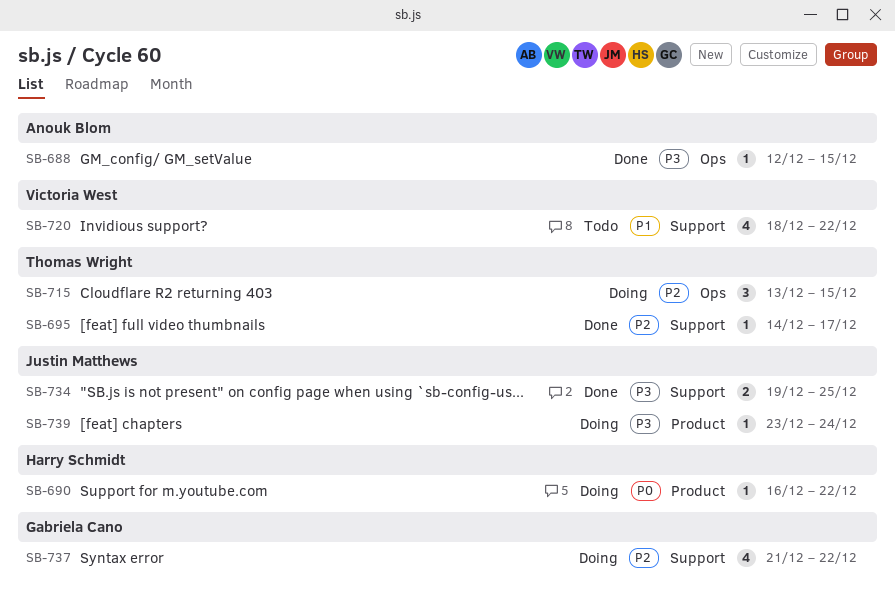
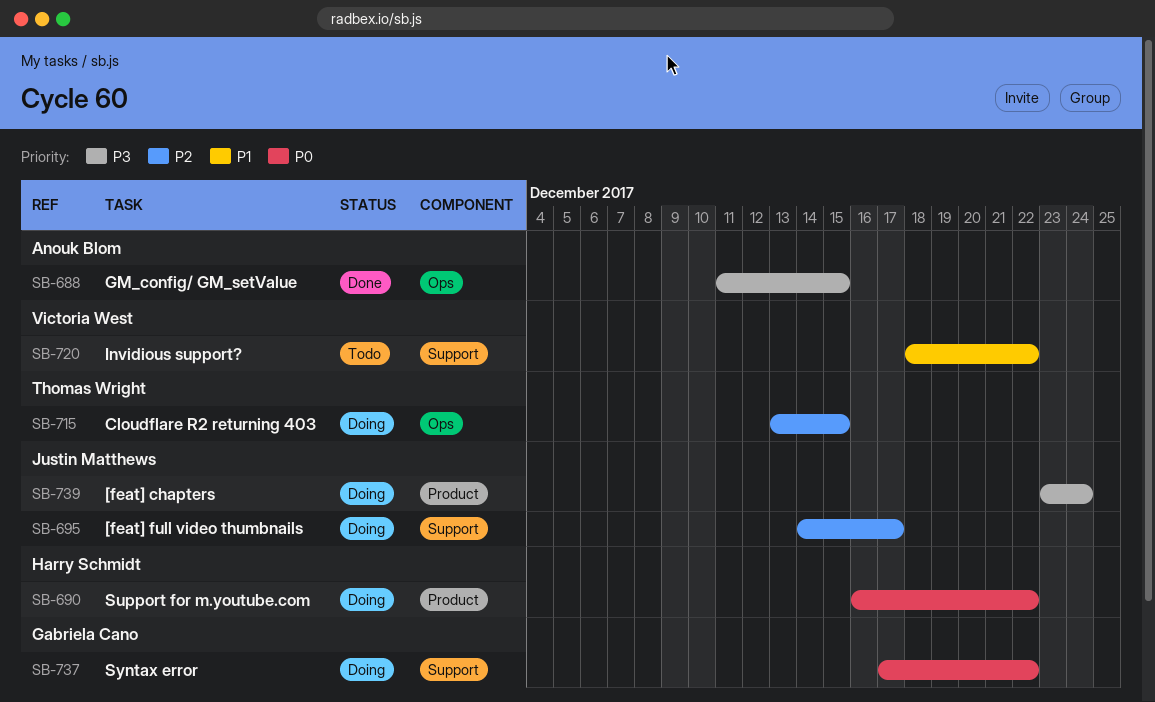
SB-688, start: Dec 12 -> Dec 11
SB-695, status: Done -> Doing
SB-695, owner: Thomas Wright -> Justin Matthews
SB-734: present -> none
SB-737, priority: P2 -> P0
SB-737, start: Dec 21 -> Dec 17

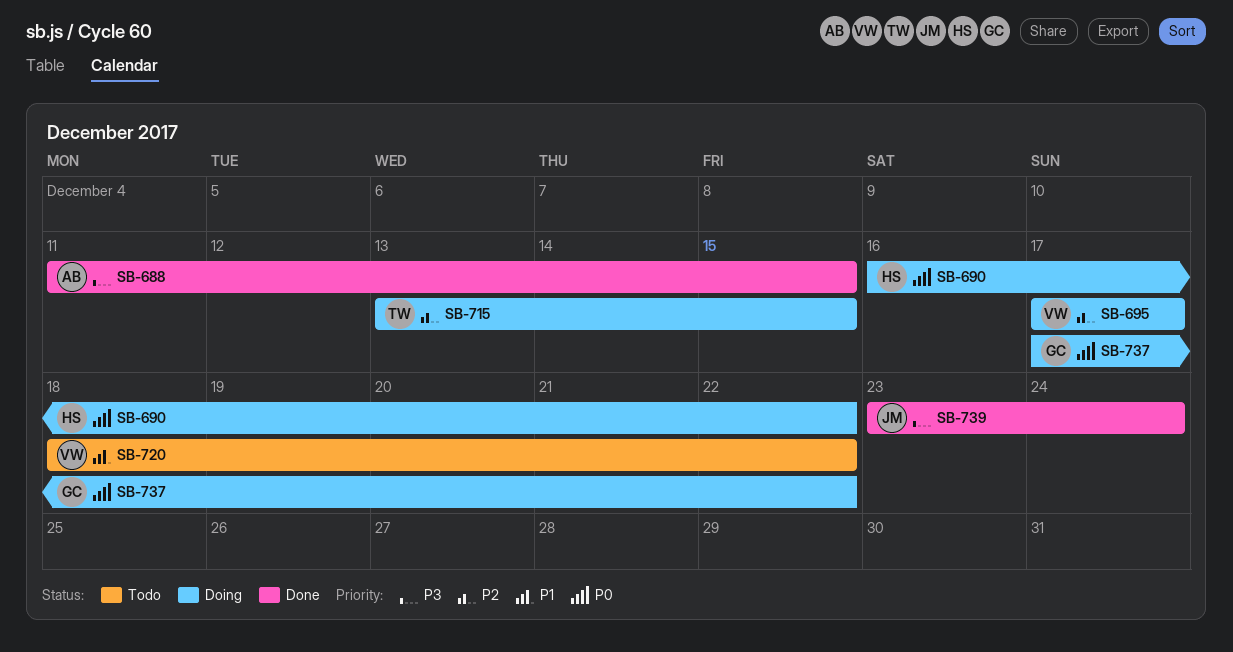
SB-695, owner: Justin Matthews -> Victoria West
SB-695, start: Dec 14 -> Dec 17
SB-739, status: Doing -> Done

